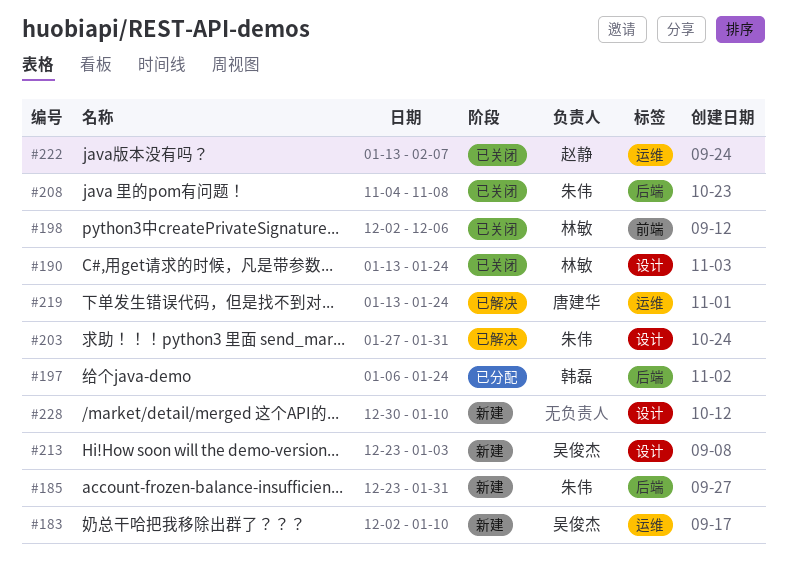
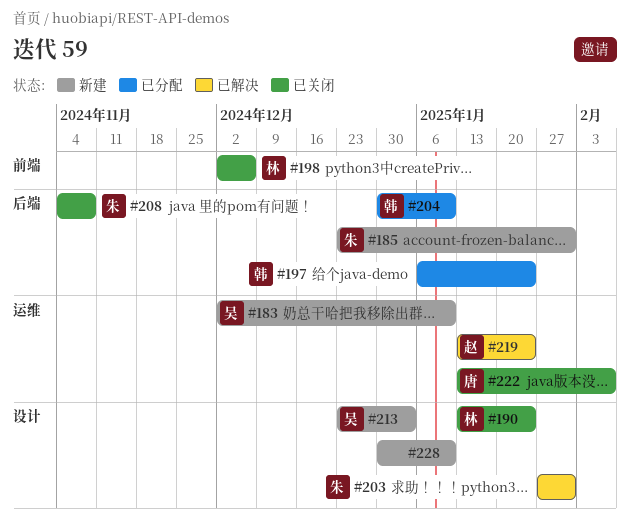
#204: none -> present
#219, owner: 唐建华 -> 赵静
#222, owner: 赵静 -> 唐建华

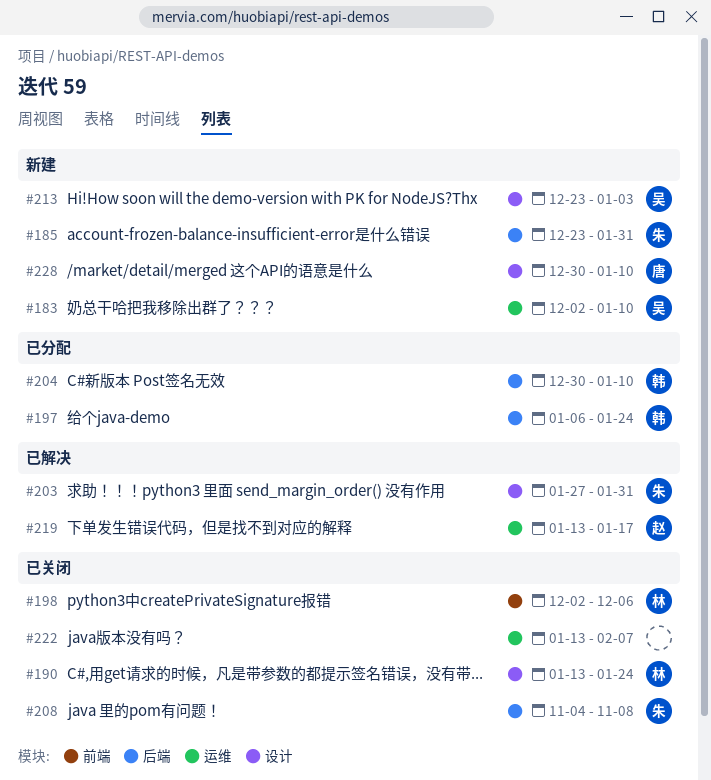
#219, due: Jan 24 -> Jan 17
#222, owner: 唐 -> none
#228, owner: none -> 唐

